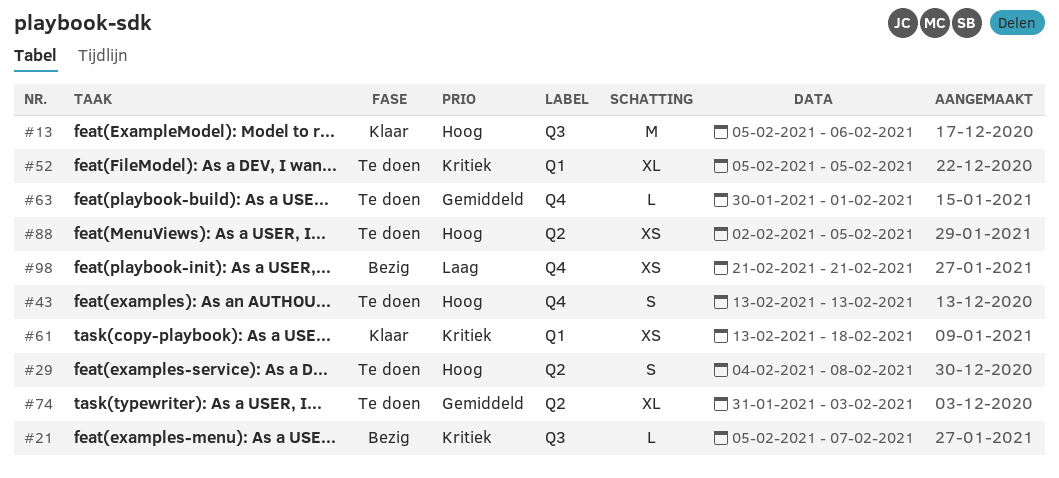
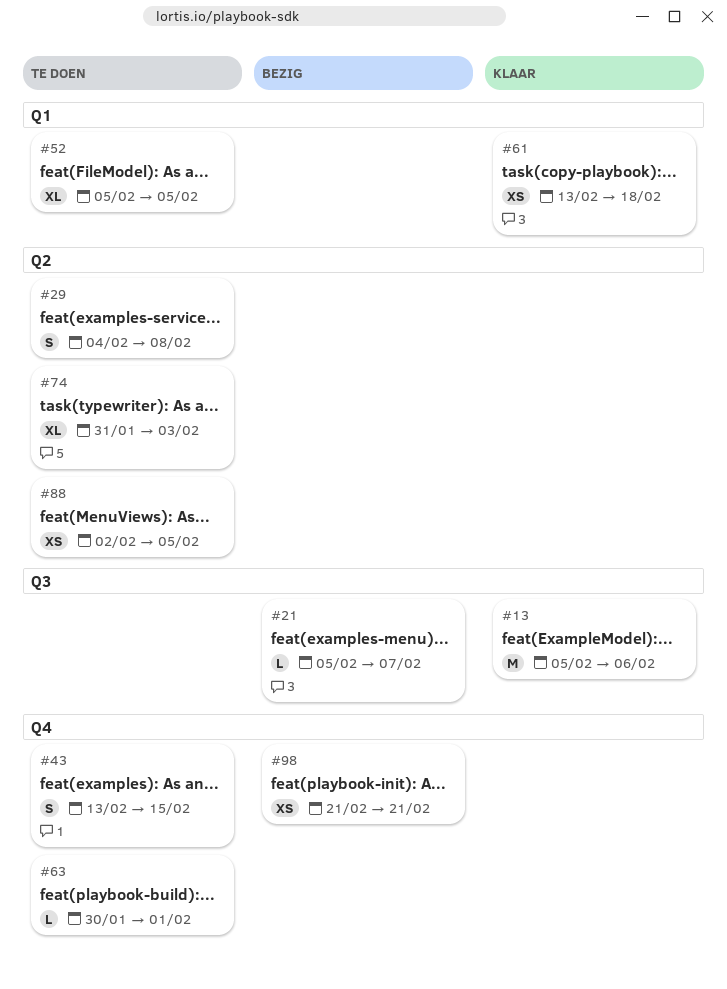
#43, due: Feb 13 -> Feb 15

